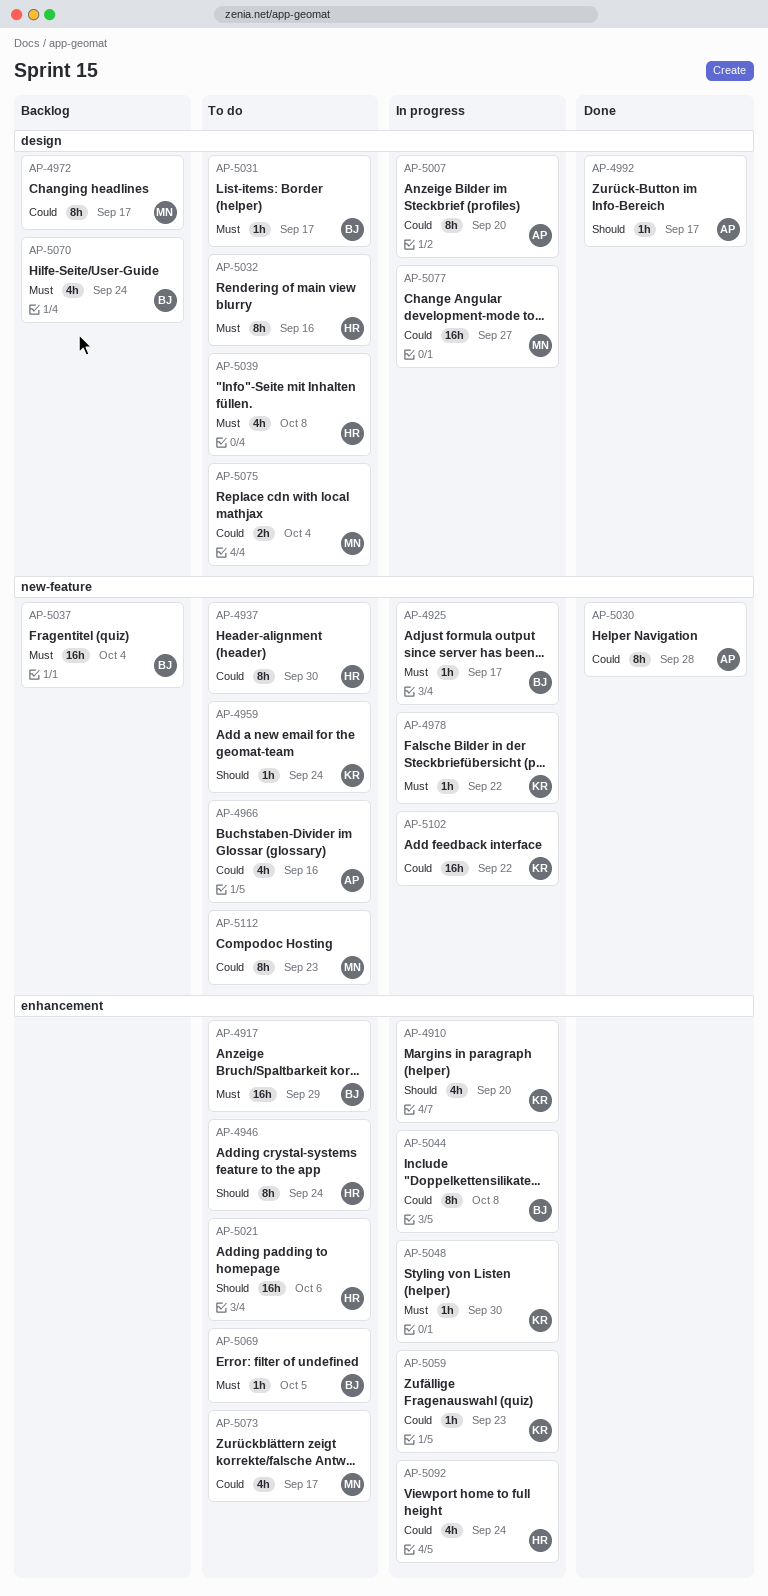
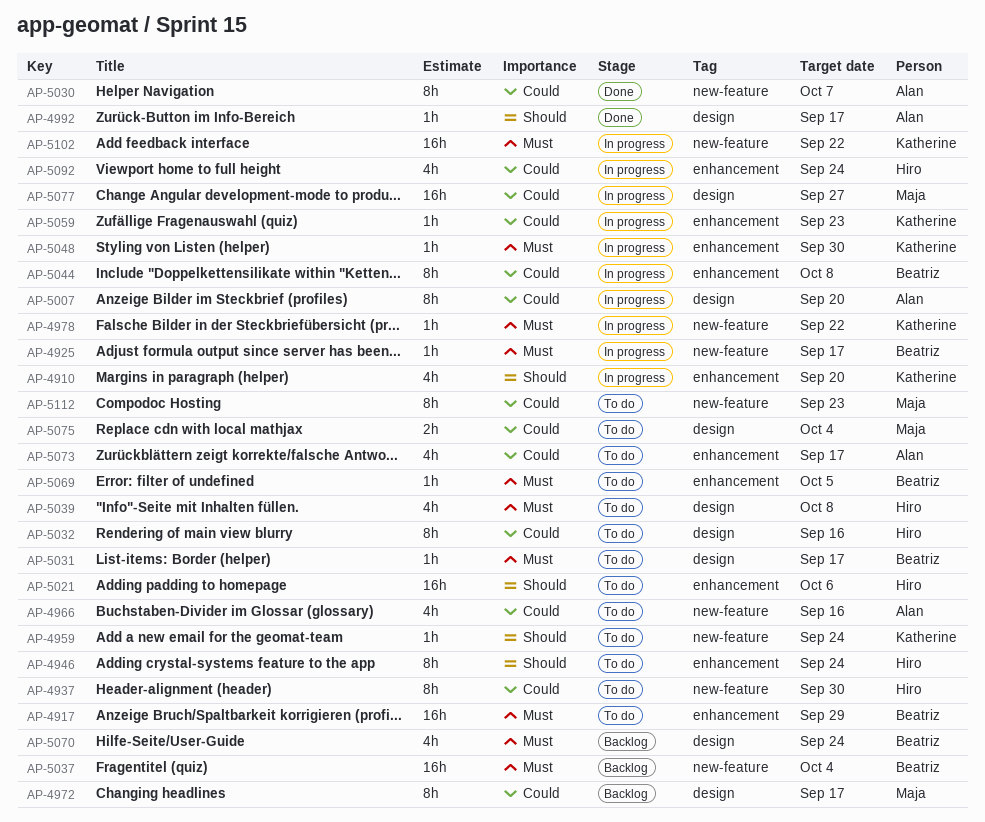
AP-5030, due: Sep 28 -> Oct 7
AP-5032, priority: Must -> Could
AP-5073, owner: Maja -> Alan
AP-5102, priority: Could -> Must

